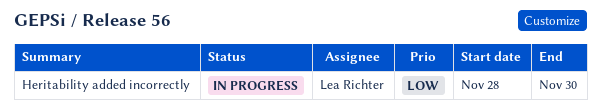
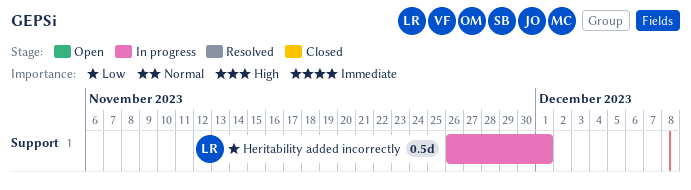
Heritability added incorrectly, start: Nov 28 -> Nov 26
Heritability added incorrectly, due: Nov 30 -> Dec 1

